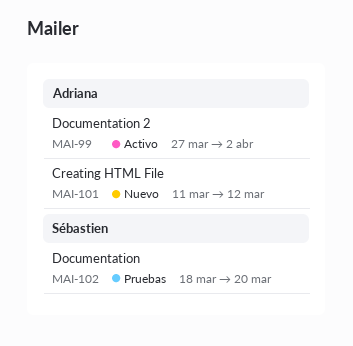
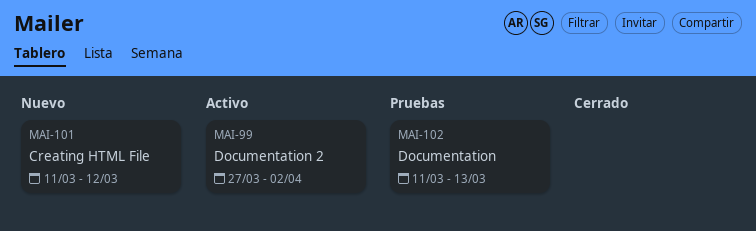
MAI-102, start: Mar 18 -> Mar 11
MAI-102, due: Mar 20 -> Mar 13

